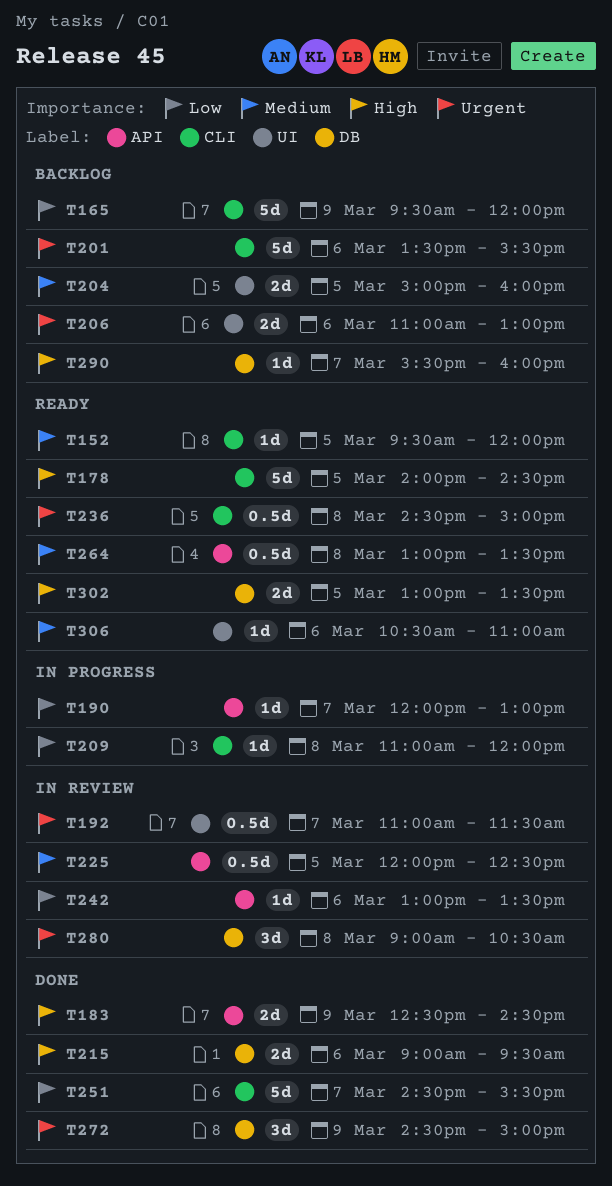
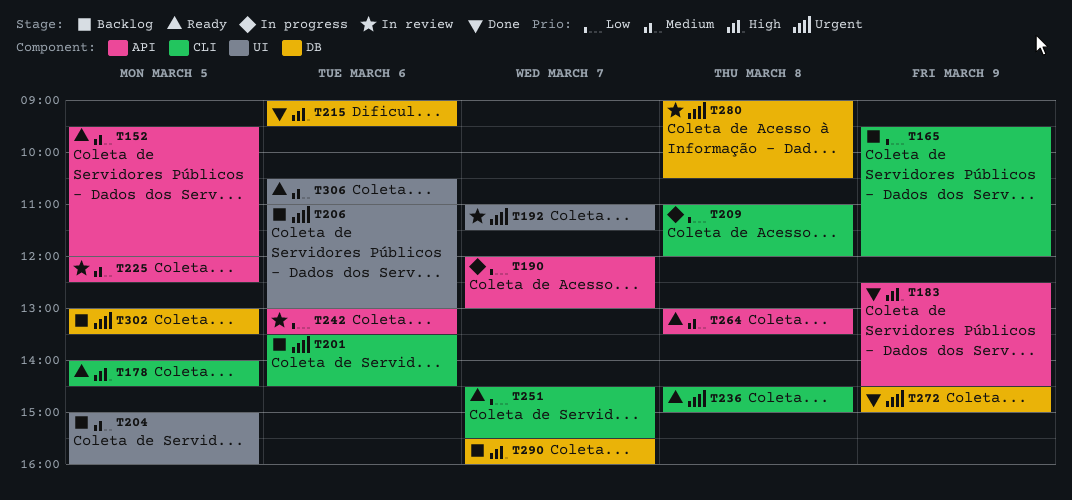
T152, label: CLI -> API
T201, ends: 15:30 -> 14:30
T251, status: Done -> Ready
T302, status: Ready -> Backlog
T302, priority: High -> Urgent

